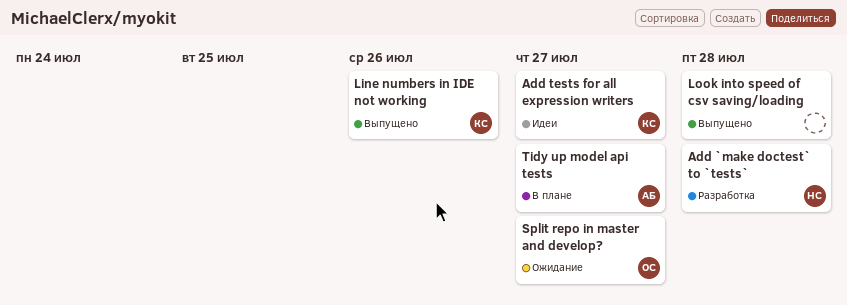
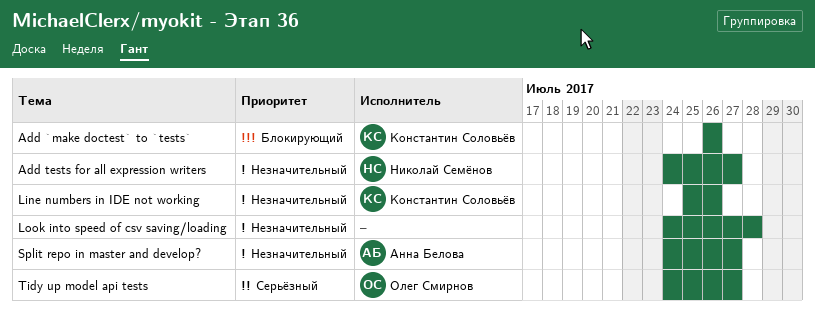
Add `make doctest` to `tests`, owner: Николай Семёнов -> Константин Соловьёв
Add `make doctest` to `tests`, due: Jul 28 -> Jul 26
Add tests for all expression writers, owner: Константин Соловьёв -> Николай Семёнов
Split repo in master and develop?, owner: Олег Смирнов -> Анна Белова
Tidy up model api tests, owner: Анна Белова -> Олег Смирнов

